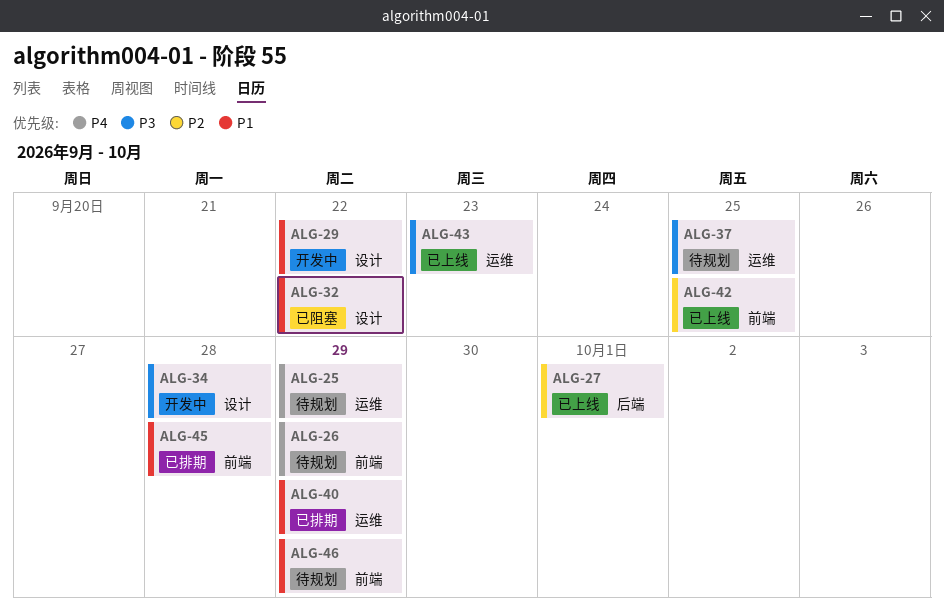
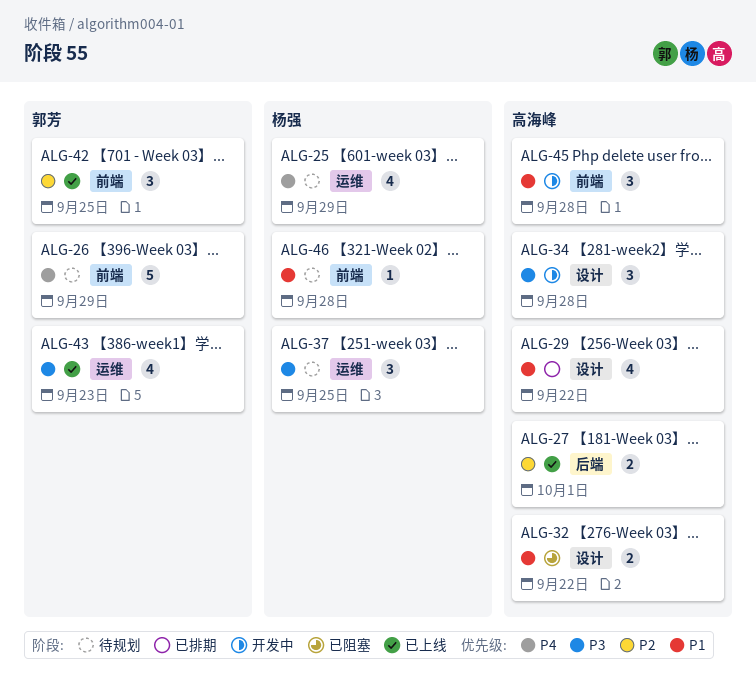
ALG-29, status: 开发中 -> 已排期
ALG-40: present -> none
ALG-45, status: 已排期 -> 开发中
ALG-46, due: Sep 29 -> Sep 28

